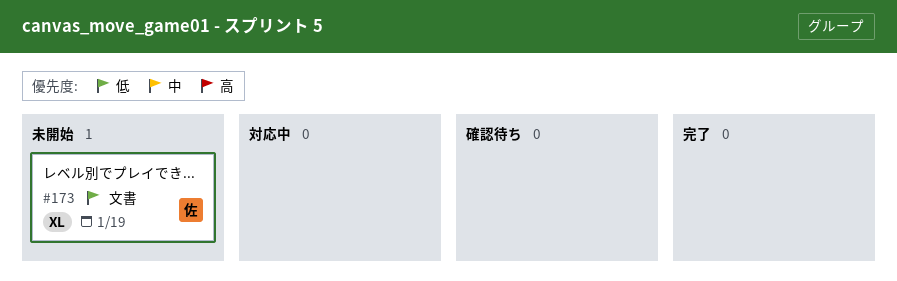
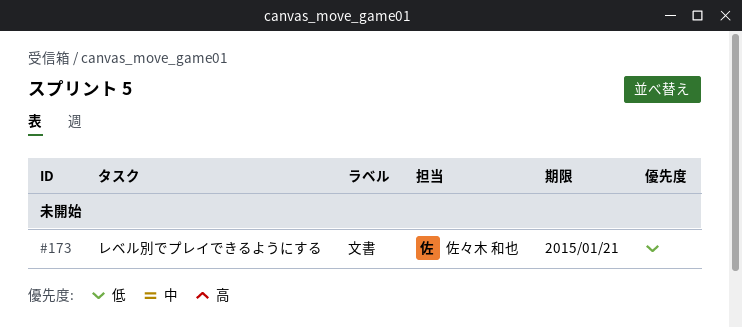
#173, due: Jan 19 -> Jan 21

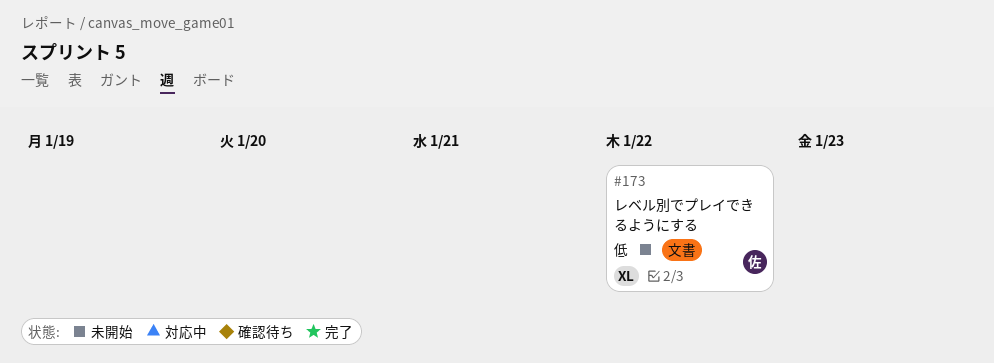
#173, due: Jan 21 -> Jan 22

